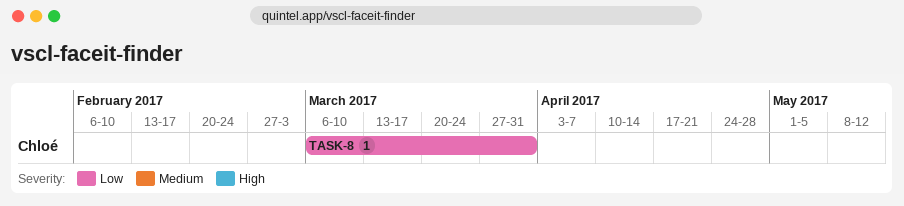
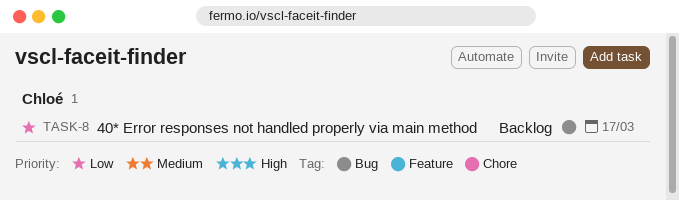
TASK-8, due: Mar 31 -> Mar 17

